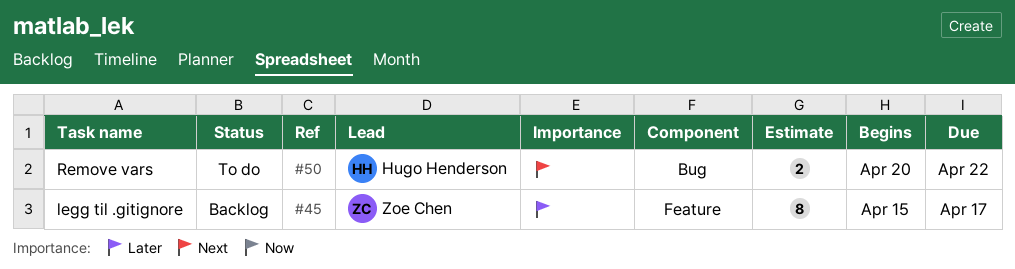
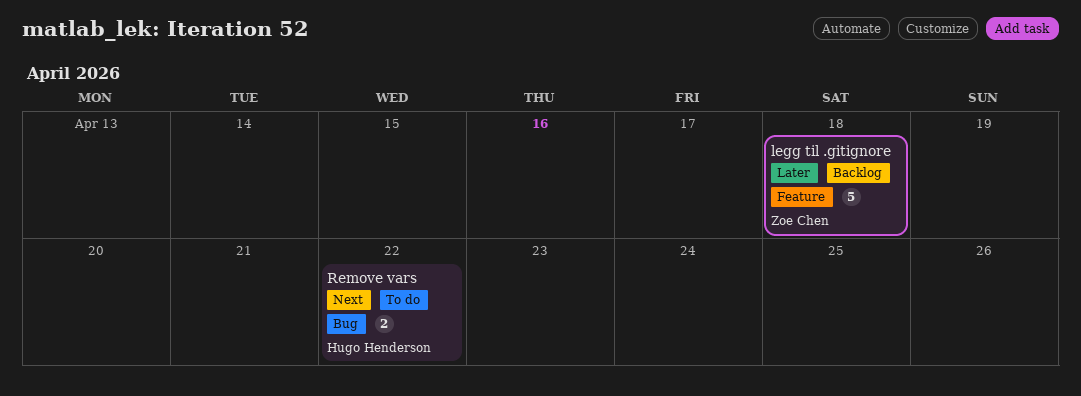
legg til .gitignore, estimate: 8 -> 5
legg til .gitignore, due: Apr 17 -> Apr 18

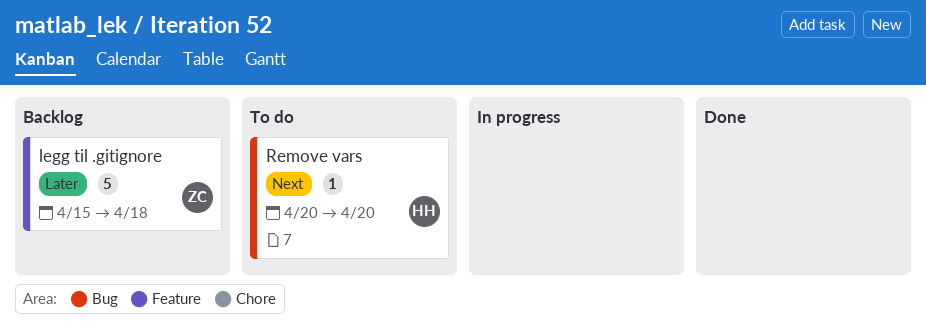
Remove vars, estimate: 2 -> 1
Remove vars, due: Apr 22 -> Apr 20

